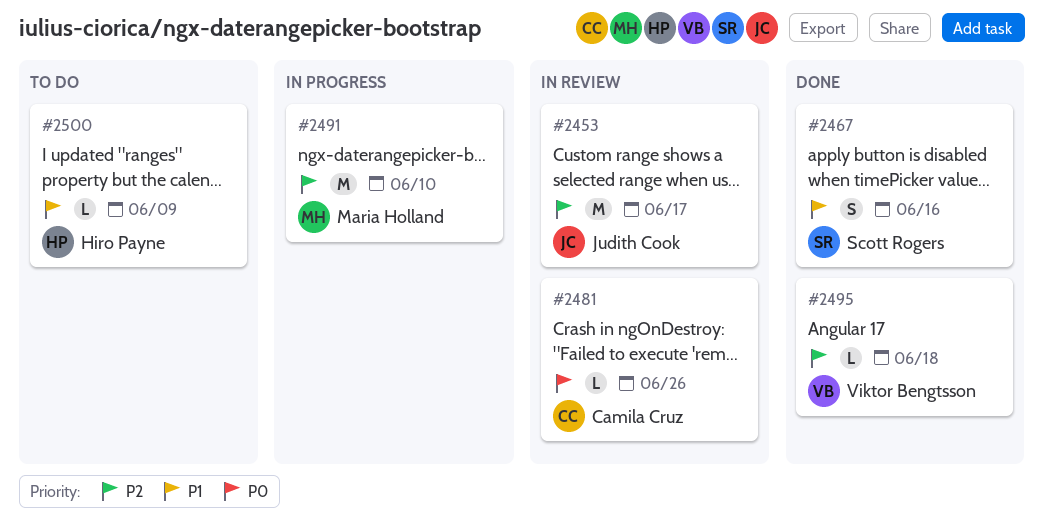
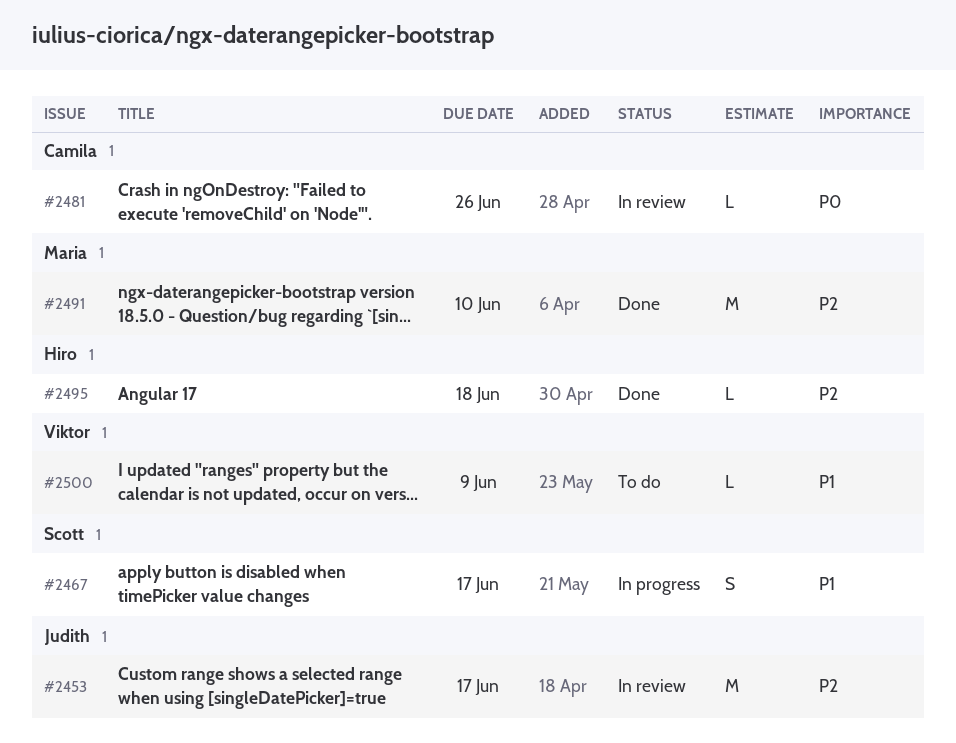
#2467, status: Done -> In progress
#2467, due: Jun 16 -> Jun 17
#2491, status: In progress -> Done
#2495, owner: Viktor Bengtsson -> Hiro Payne
#2500, owner: Hiro Payne -> Viktor Bengtsson

